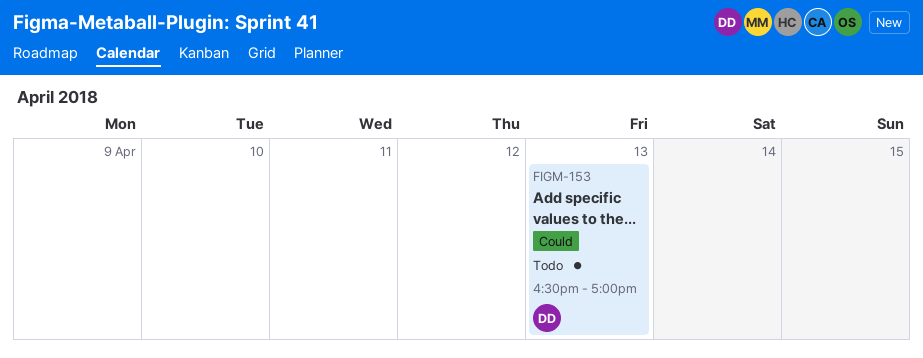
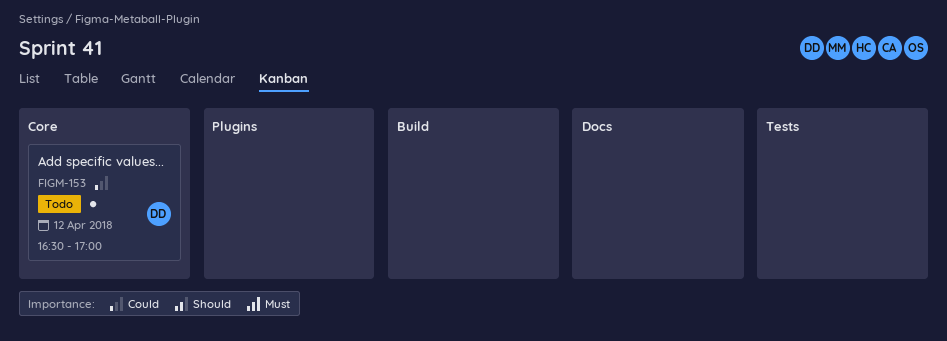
FIGM-153, day: Apr 13 -> Apr 12

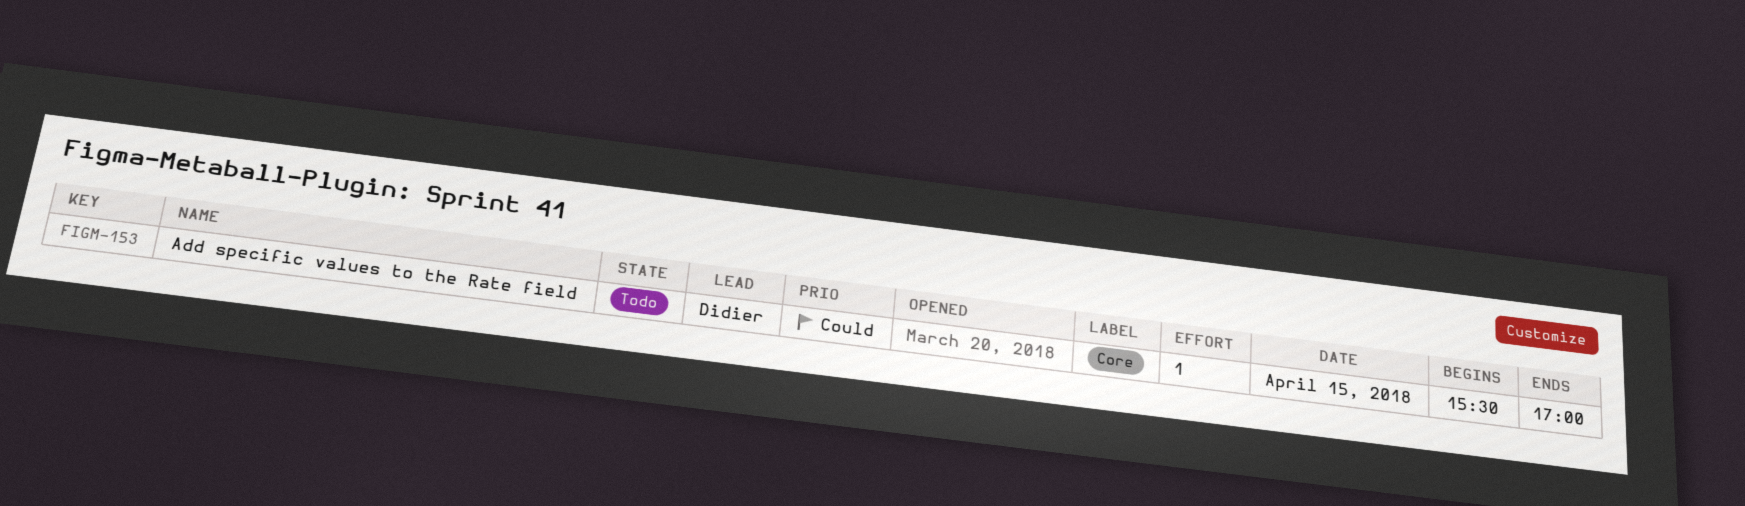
FIGM-153, day: Apr 12 -> Apr 15
FIGM-153, begins: 16:30 -> 15:30

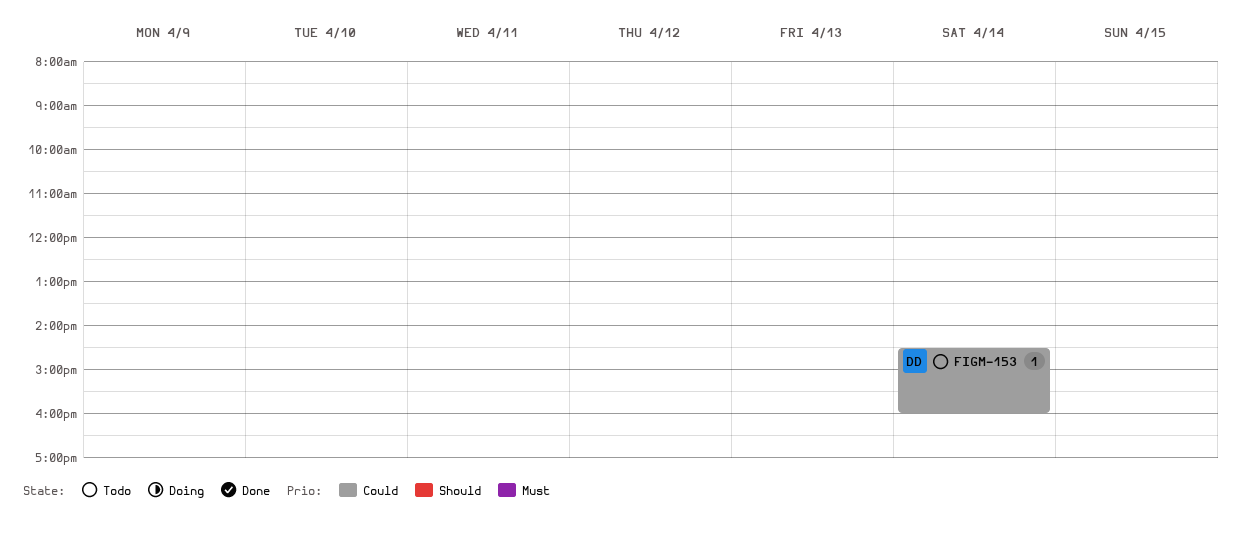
FIGM-153, day: Apr 15 -> Apr 14
FIGM-153, begins: 15:30 -> 14:30
FIGM-153, ends: 17:00 -> 16:00

